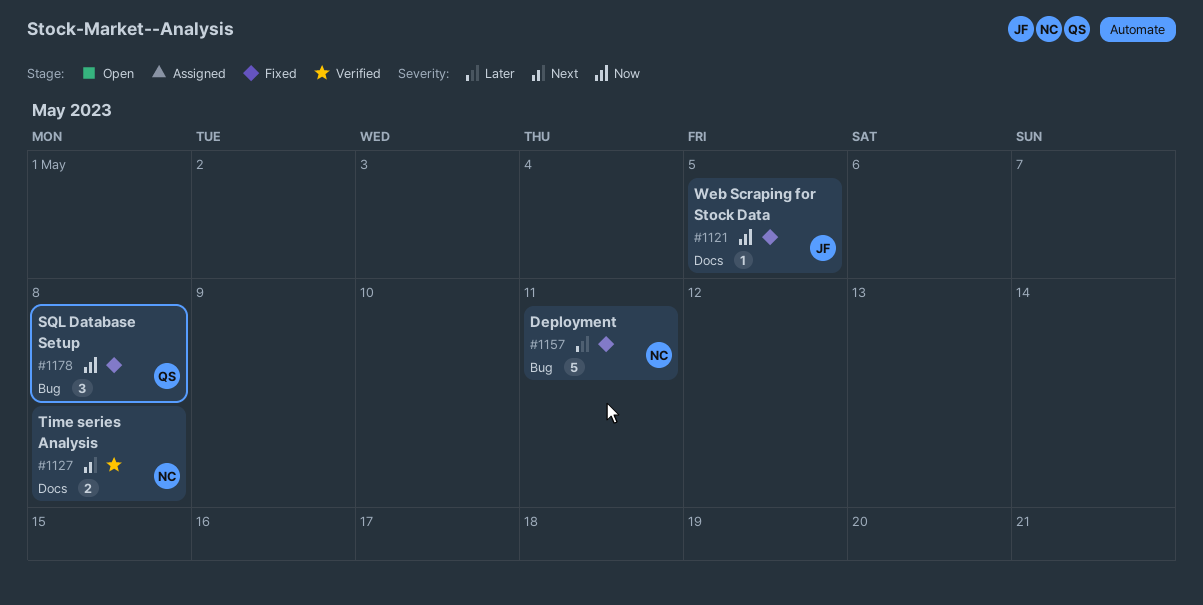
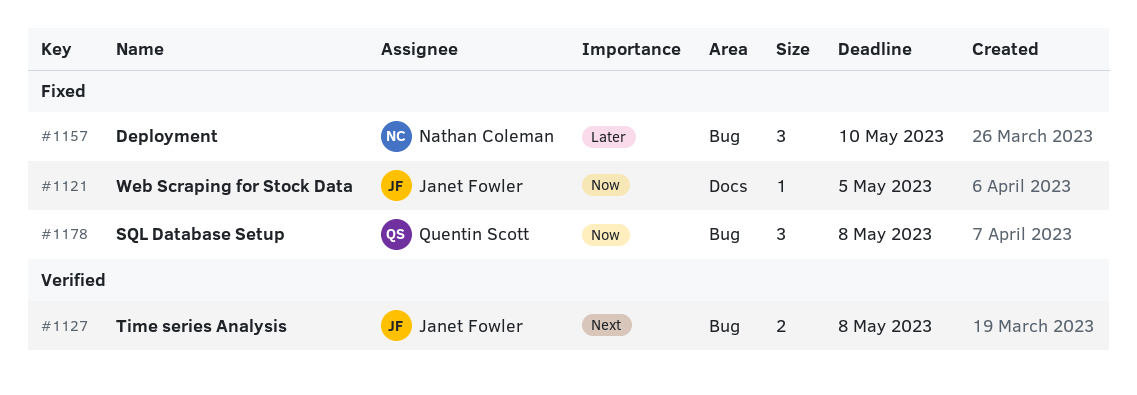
#1127, owner: Nathan Coleman -> Janet Fowler
#1127, label: Docs -> Bug
#1157, estimate: 5 -> 3
#1157, due: May 11 -> May 10

